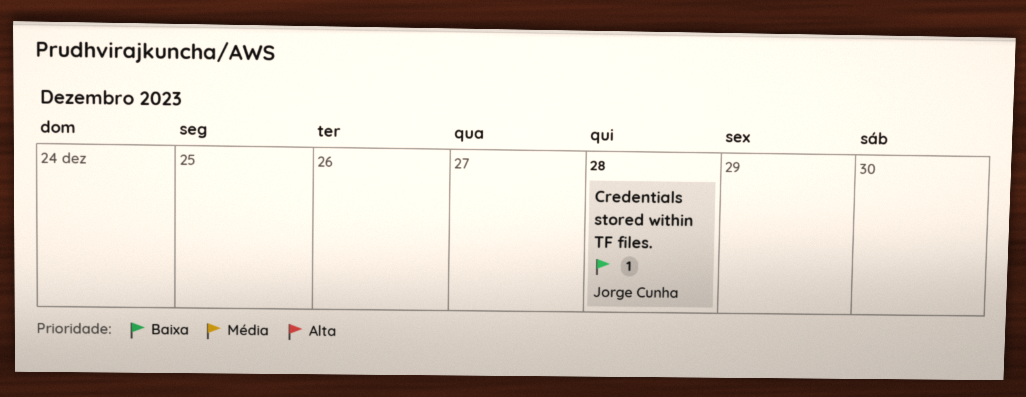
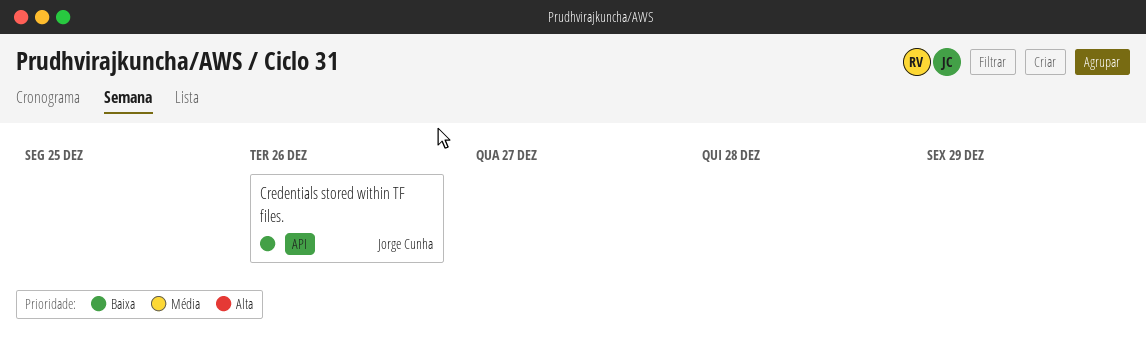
Credentials stored within TF files., due: Dec 28 -> Dec 26

